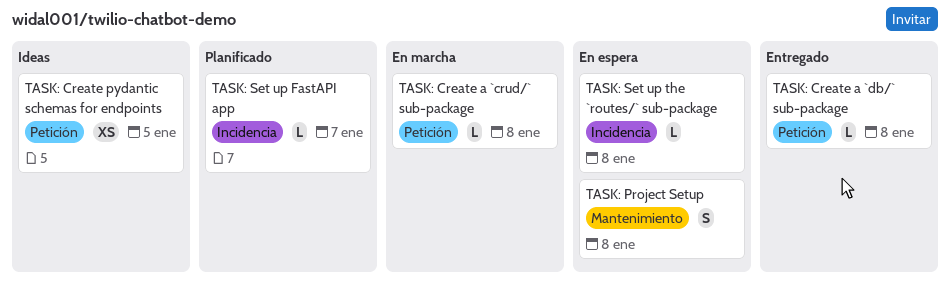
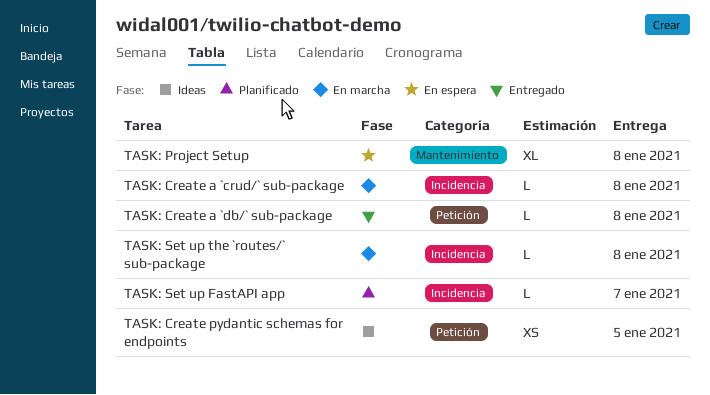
TASK: Create a `crud/` sub-package, label: Petición -> Incidencia
TASK: Project Setup, estimate: S -> XL
TASK: Set up the `routes/` sub-package, status: En espera -> En marcha

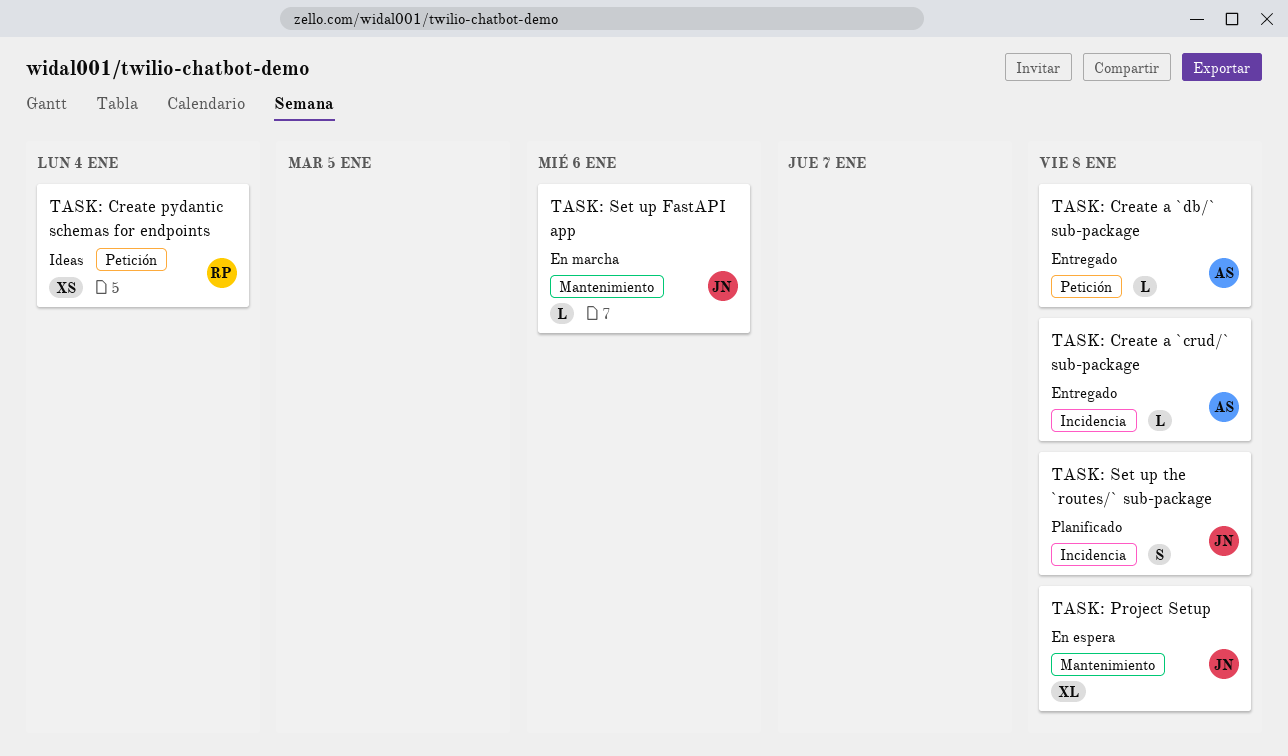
TASK: Create a `crud/` sub-package, status: En marcha -> Entregado
TASK: Create pydantic schemas for endpoints, due: Jan 5 -> Jan 4
TASK: Set up FastAPI app, status: Planificado -> En marcha
TASK: Set up FastAPI app, label: Incidencia -> Mantenimiento
TASK: Set up FastAPI app, due: Jan 7 -> Jan 6
TASK: Set up the `routes/` sub-package, status: En marcha -> Planificado
TASK: Set up the `routes/` sub-package, estimate: L -> S

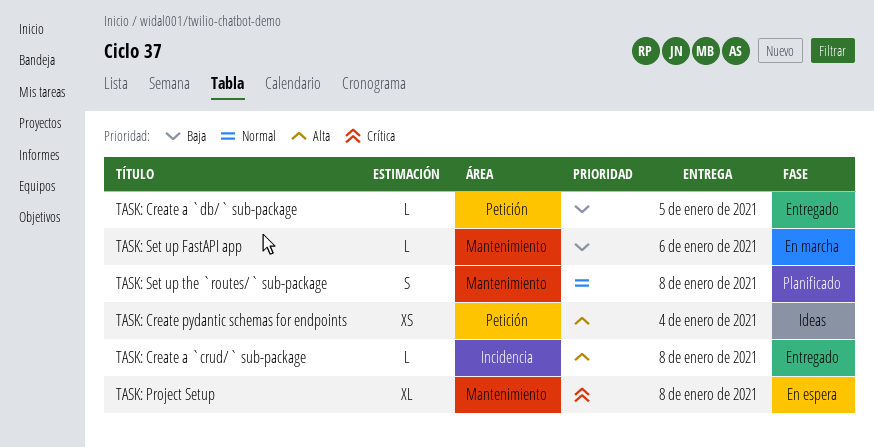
TASK: Create a `db/` sub-package, due: Jan 8 -> Jan 5
TASK: Set up the `routes/` sub-package, label: Incidencia -> Mantenimiento

